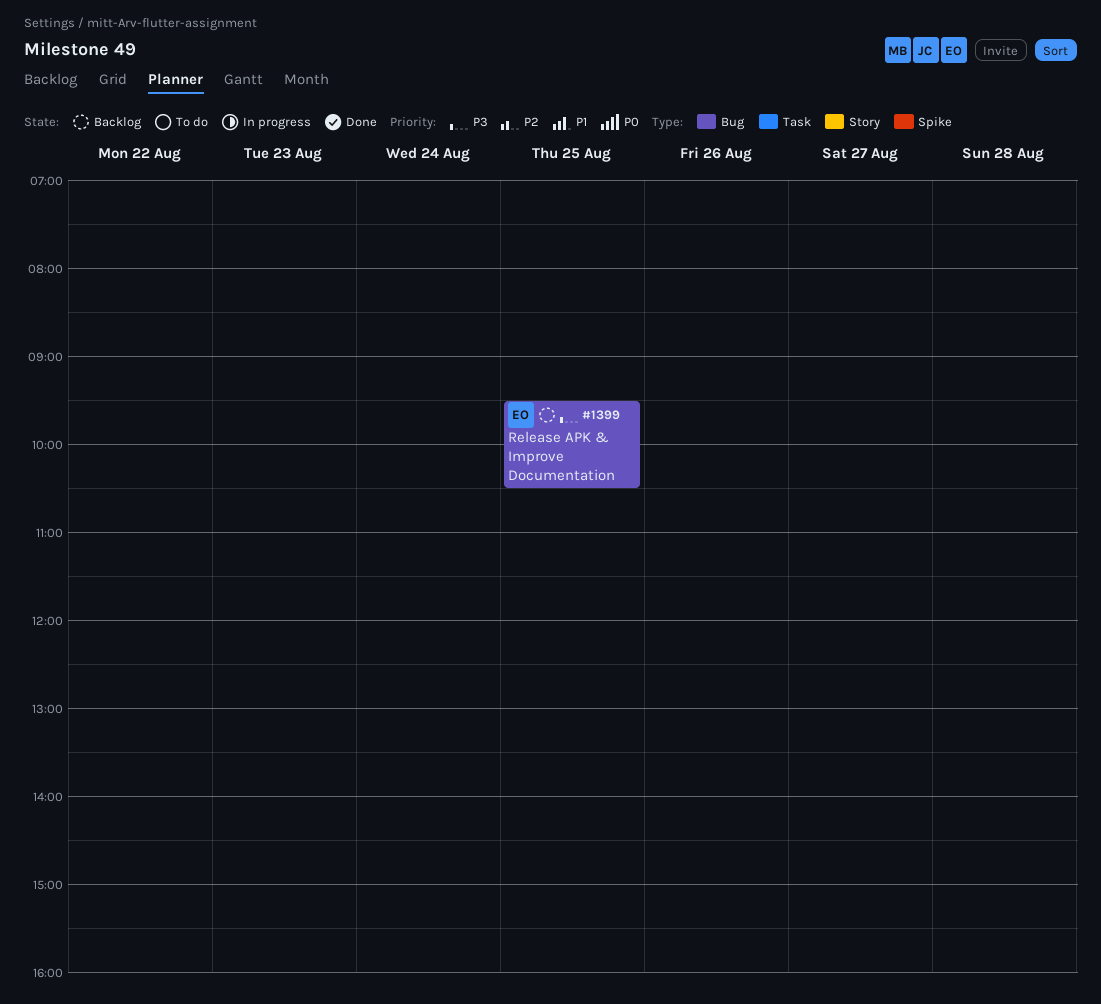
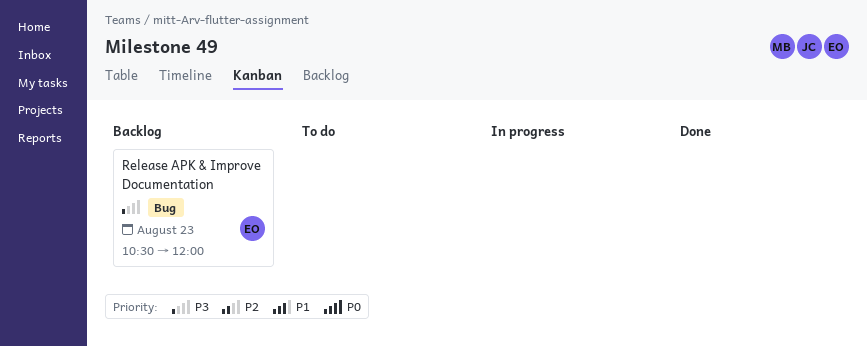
Release APK & Improve Documentation, day: Aug 25 -> Aug 23
Release APK & Improve Documentation, begins: 09:30 -> 10:30
Release APK & Improve Documentation, ends: 10:30 -> 12:00

